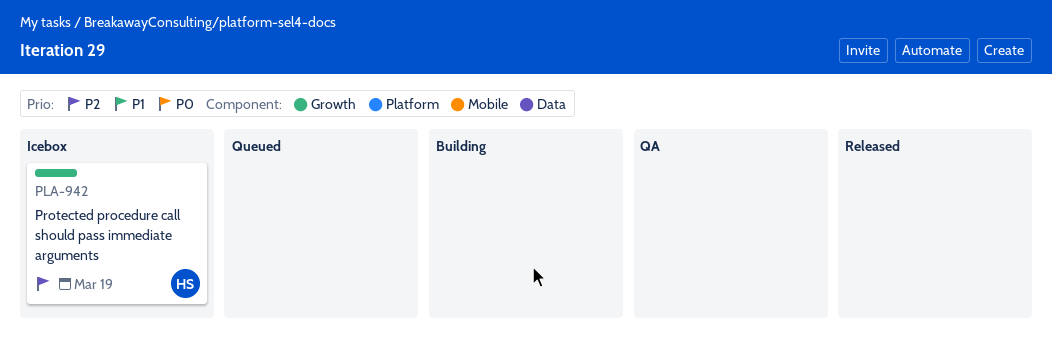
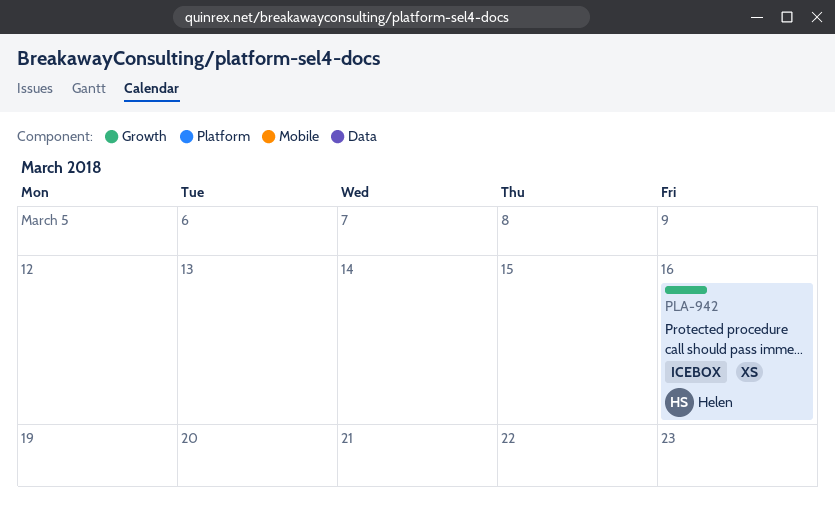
PLA-942, due: Mar 19 -> Mar 16

